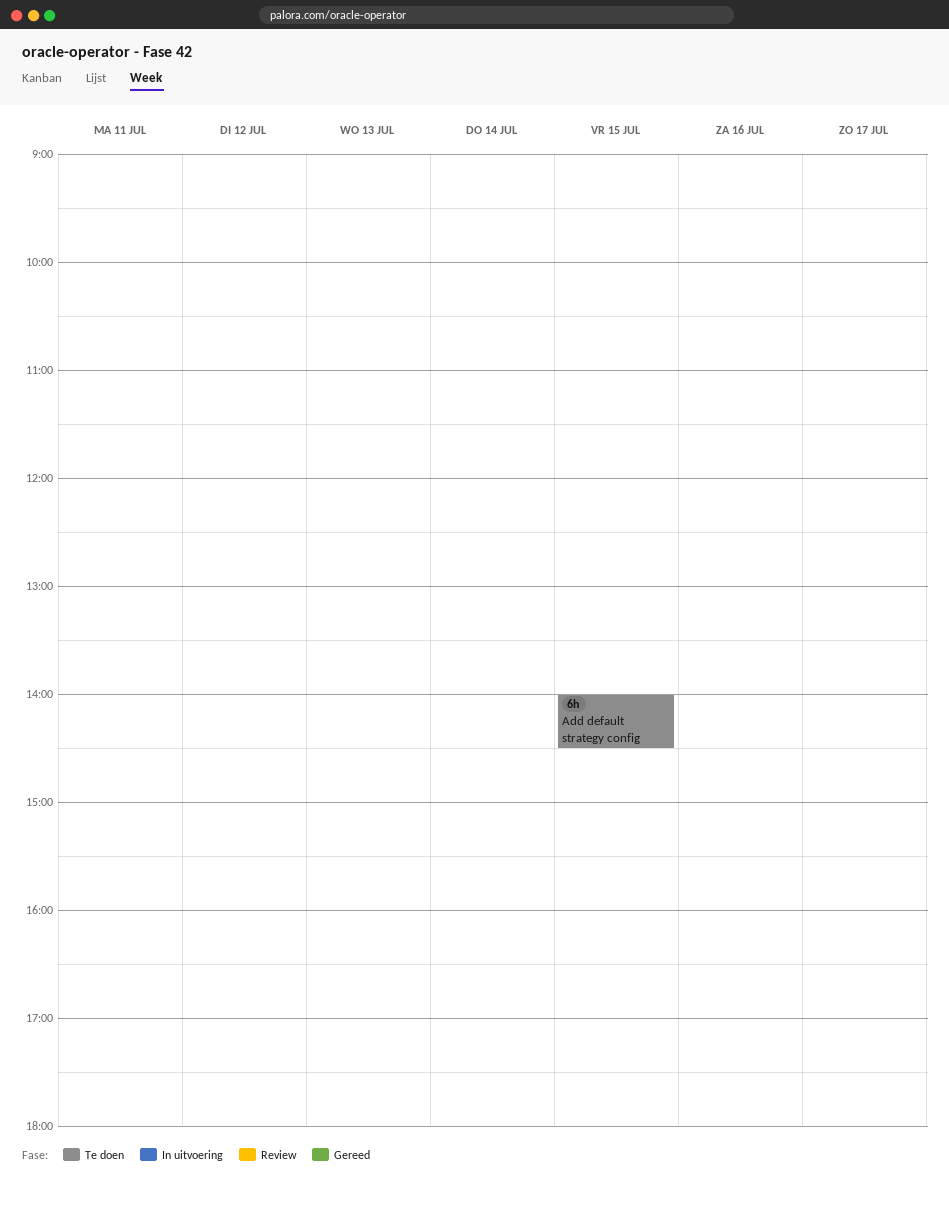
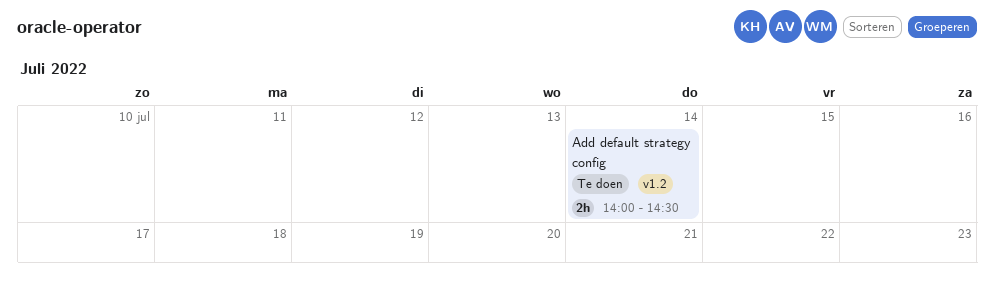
Add default strategy config, estimate: 6h -> 2h
Add default strategy config, day: Jul 15 -> Jul 14

